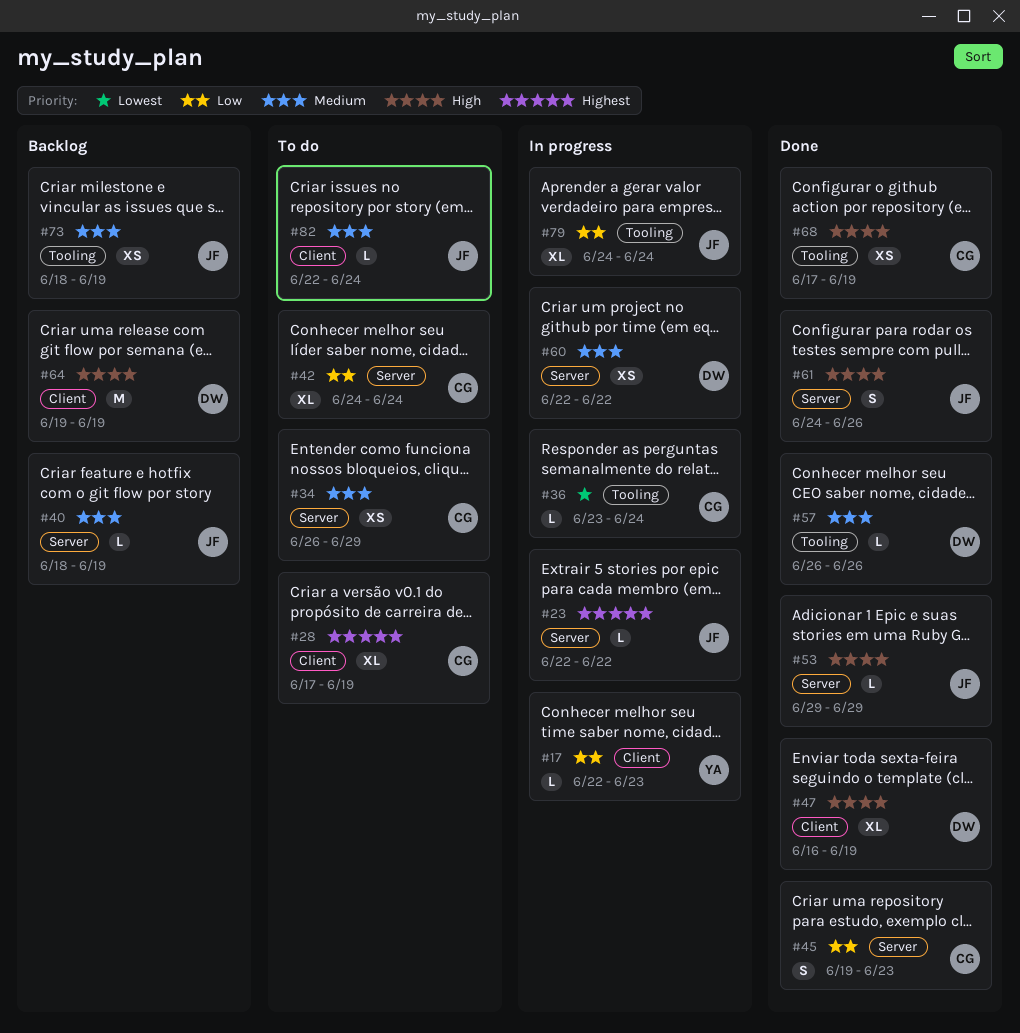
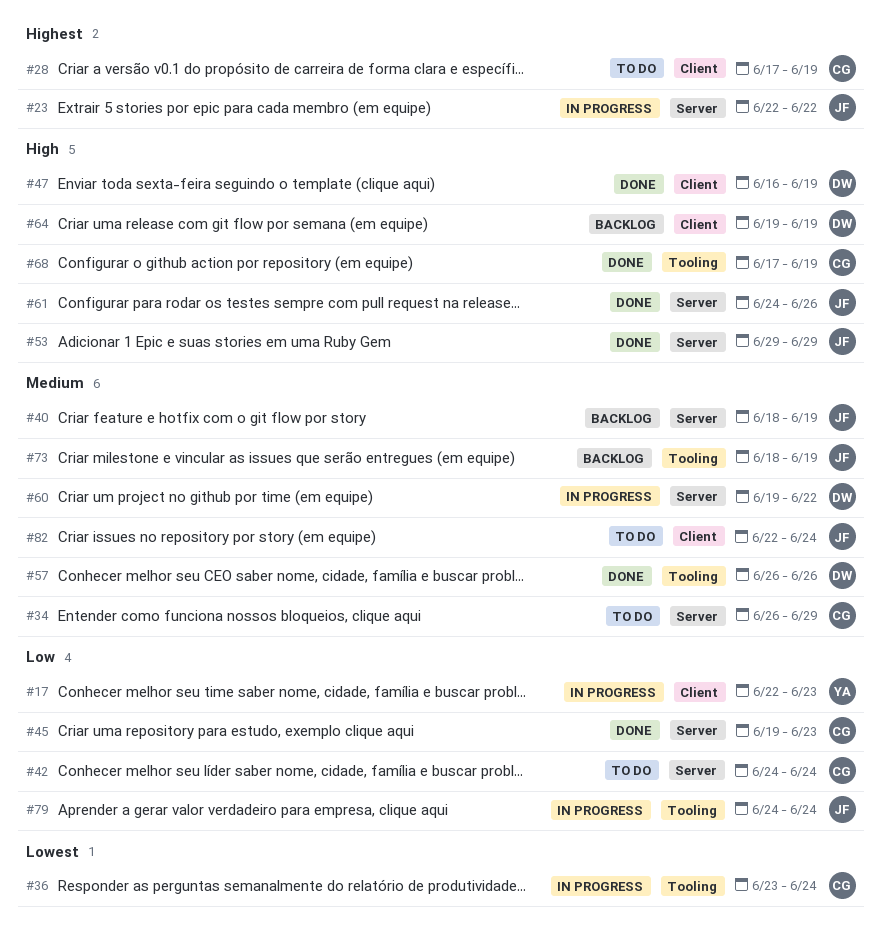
#60, start: Jun 22 -> Jun 19

